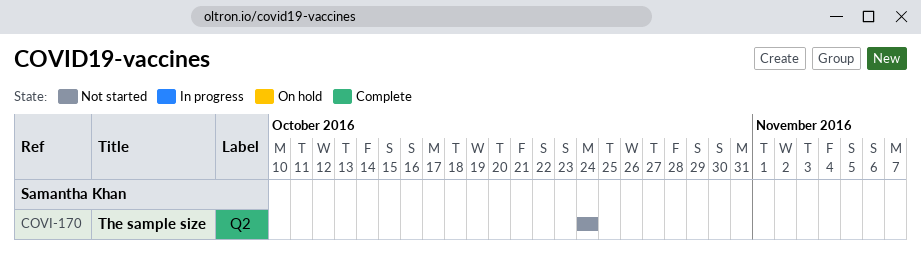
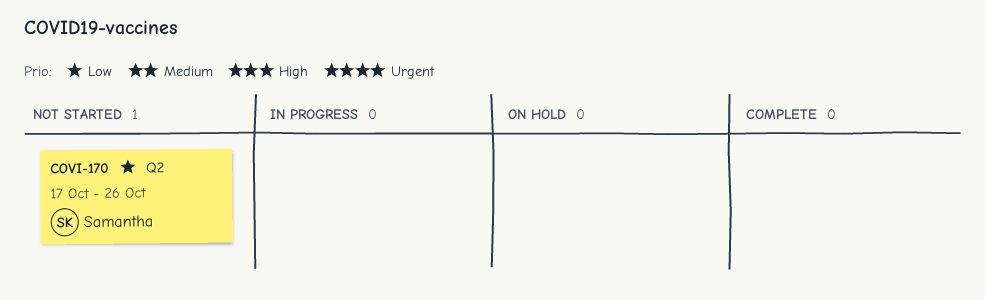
COVI-170, start: Oct 24 -> Oct 17
COVI-170, due: Oct 24 -> Oct 26

